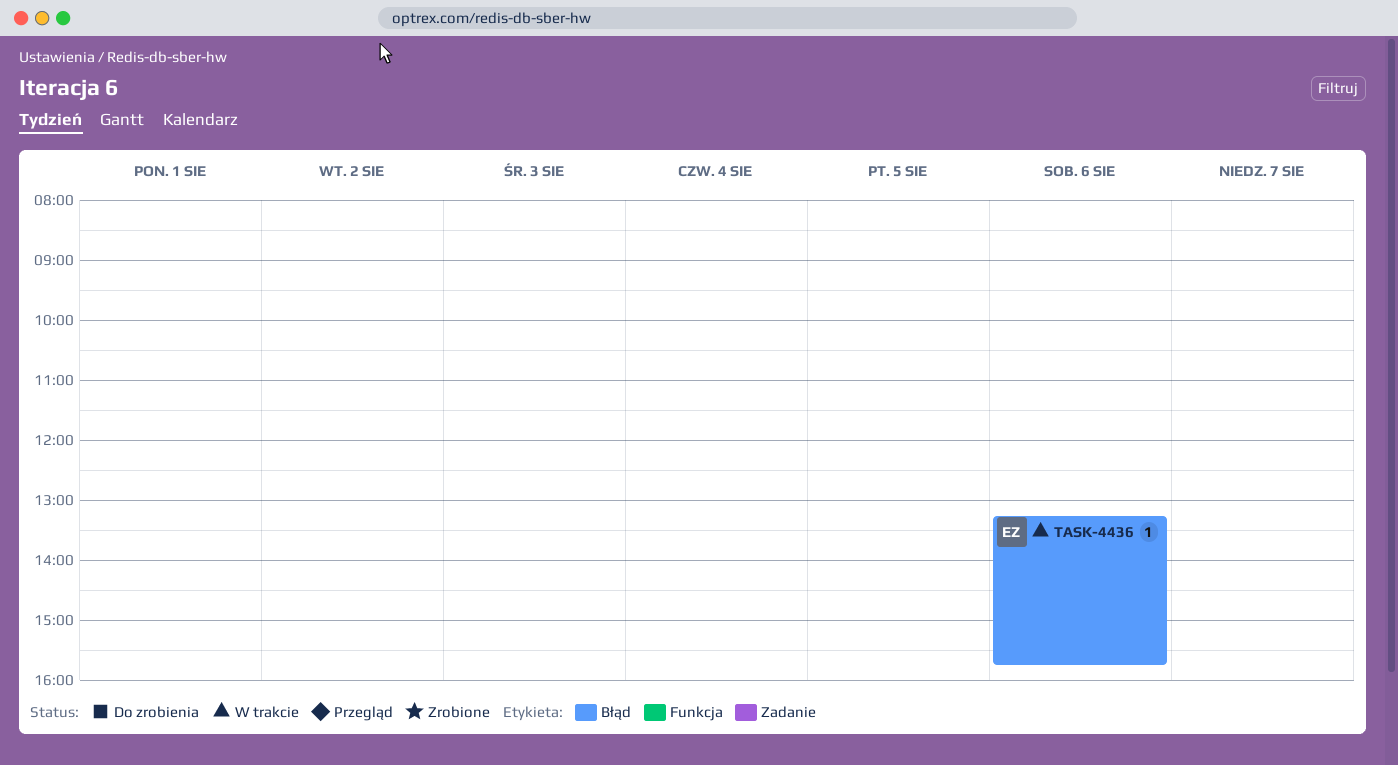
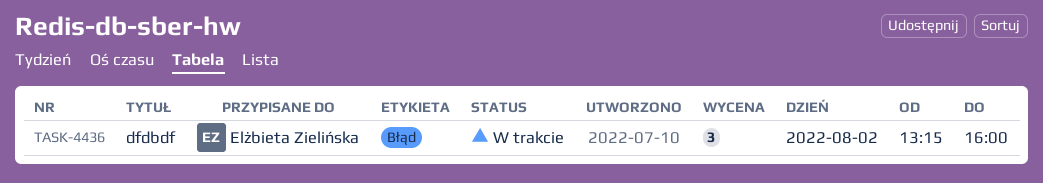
TASK-4436, estimate: 1 -> 3
TASK-4436, day: Aug 6 -> Aug 2
TASK-4436, ends: 15:45 -> 16:00

